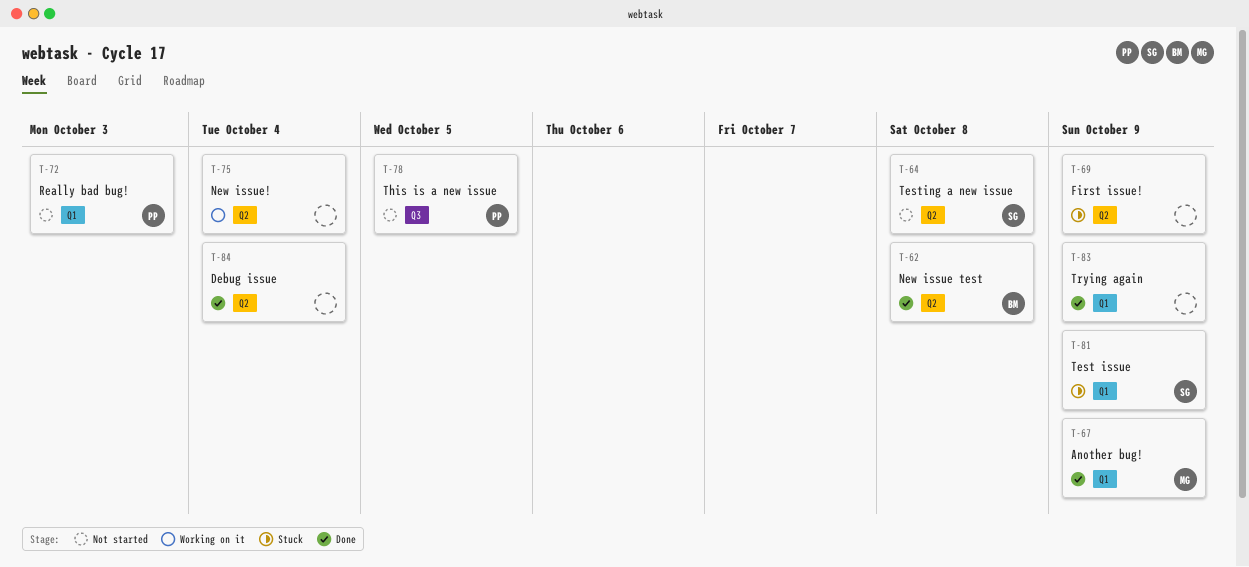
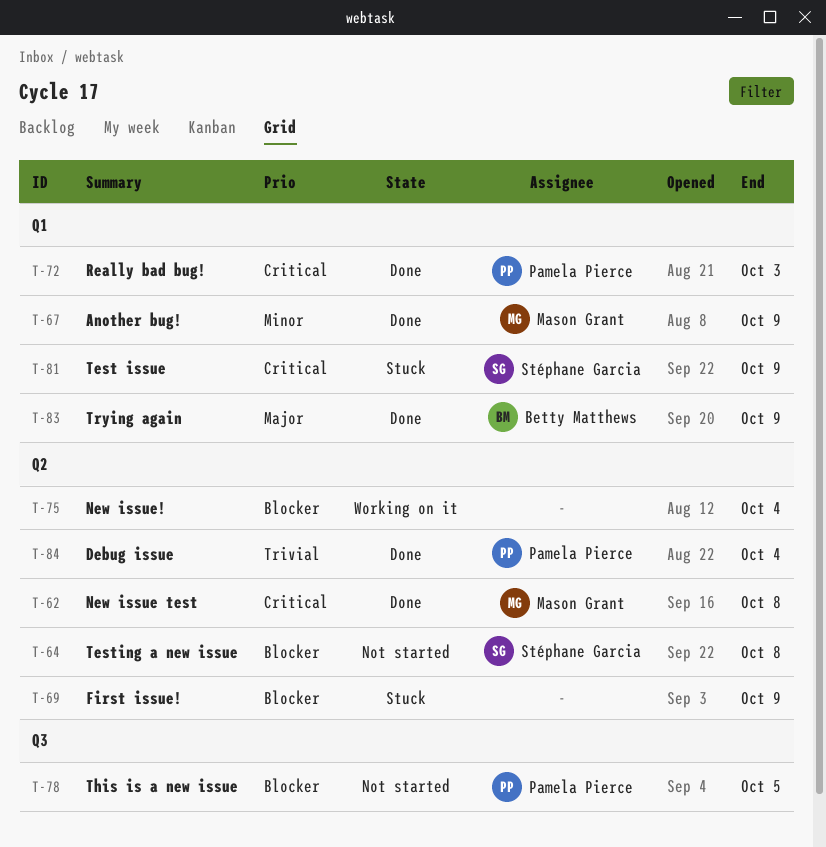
T-62, owner: Betty Matthews -> Mason Grant
T-72, status: Not started -> Done
T-83, owner: none -> Betty Matthews
T-84, owner: none -> Pamela Pierce

